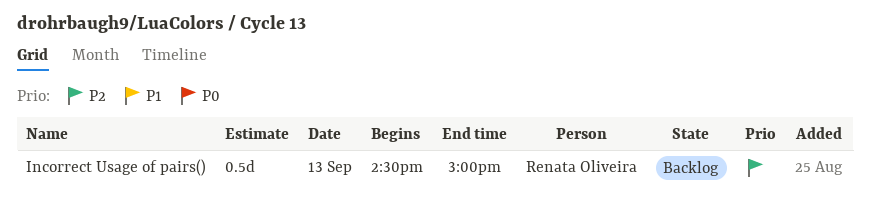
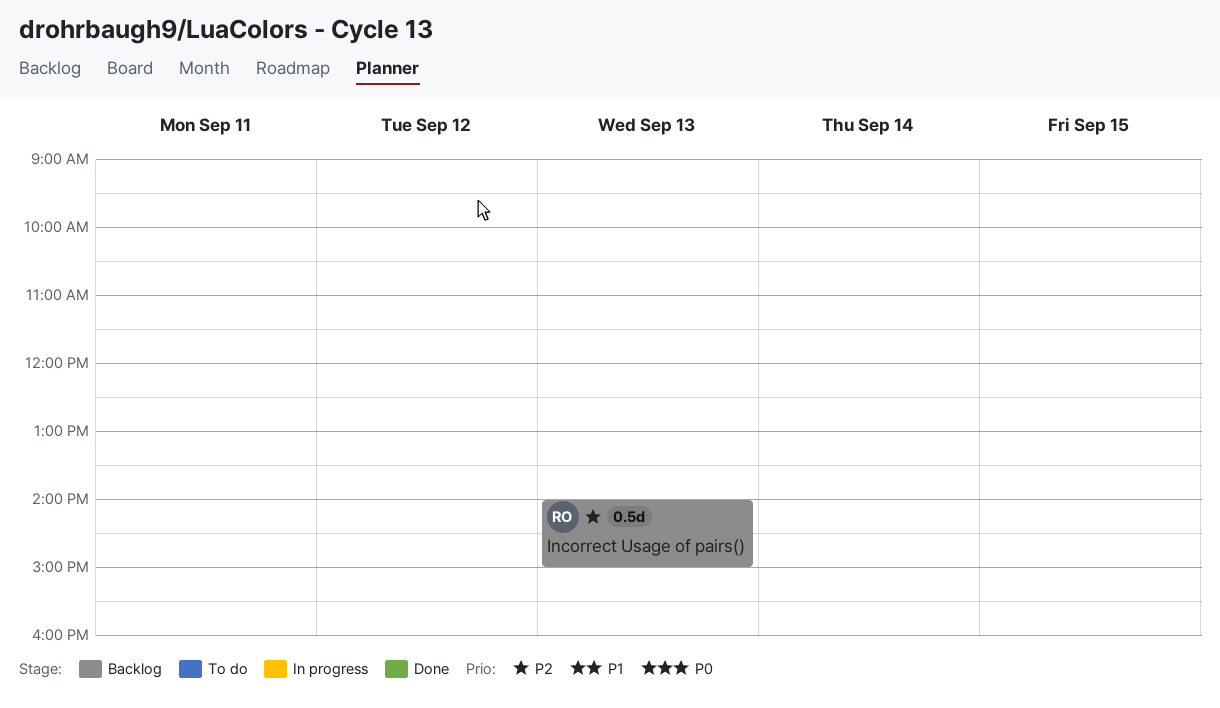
Incorrect Usage of pairs(), begins: 14:30 -> 14:00

